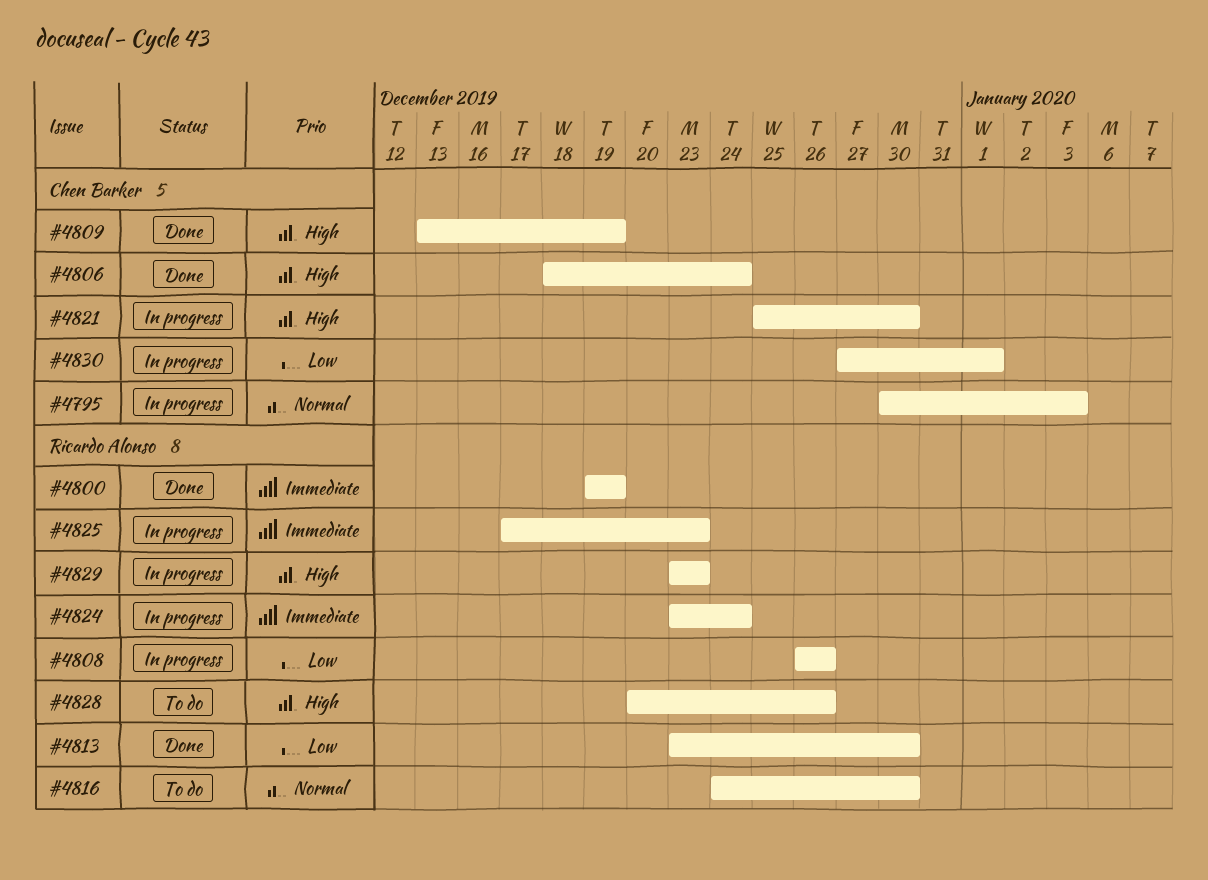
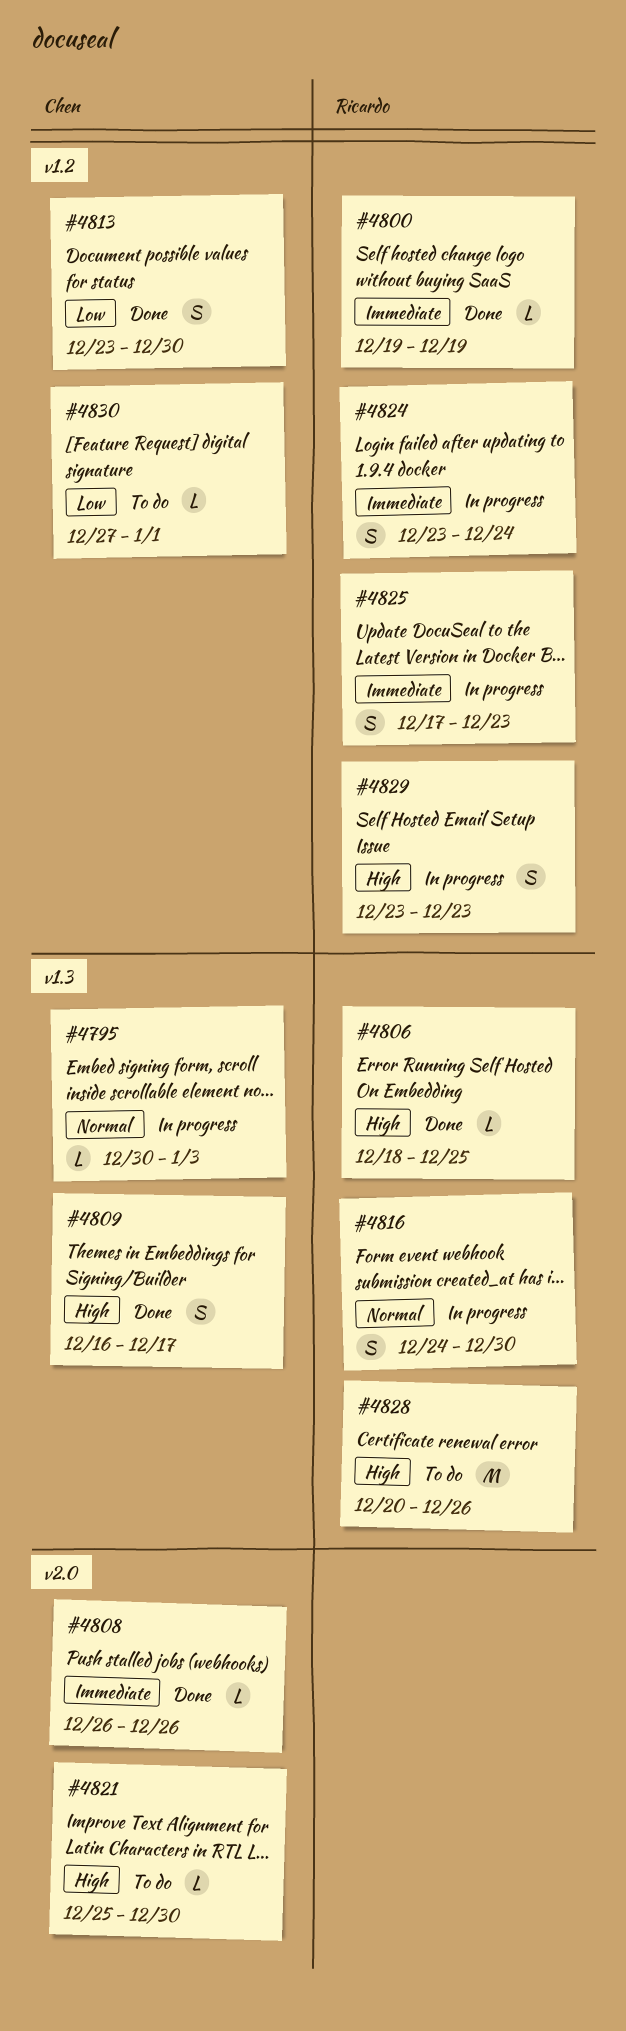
#4806, owner: Chen Barker -> Ricardo Alonso
#4806, due: Dec 24 -> Dec 25
#4808, status: In progress -> Done
#4808, owner: Ricardo Alonso -> Chen Barker
#4808, priority: Low -> Immediate
#4809, start: Dec 13 -> Dec 16
#4809, due: Dec 19 -> Dec 17
#4813, owner: Ricardo Alonso -> Chen Barker
#4816, status: To do -> In progress
#4821, status: In progress -> To do
#4830, status: In progress -> To do

